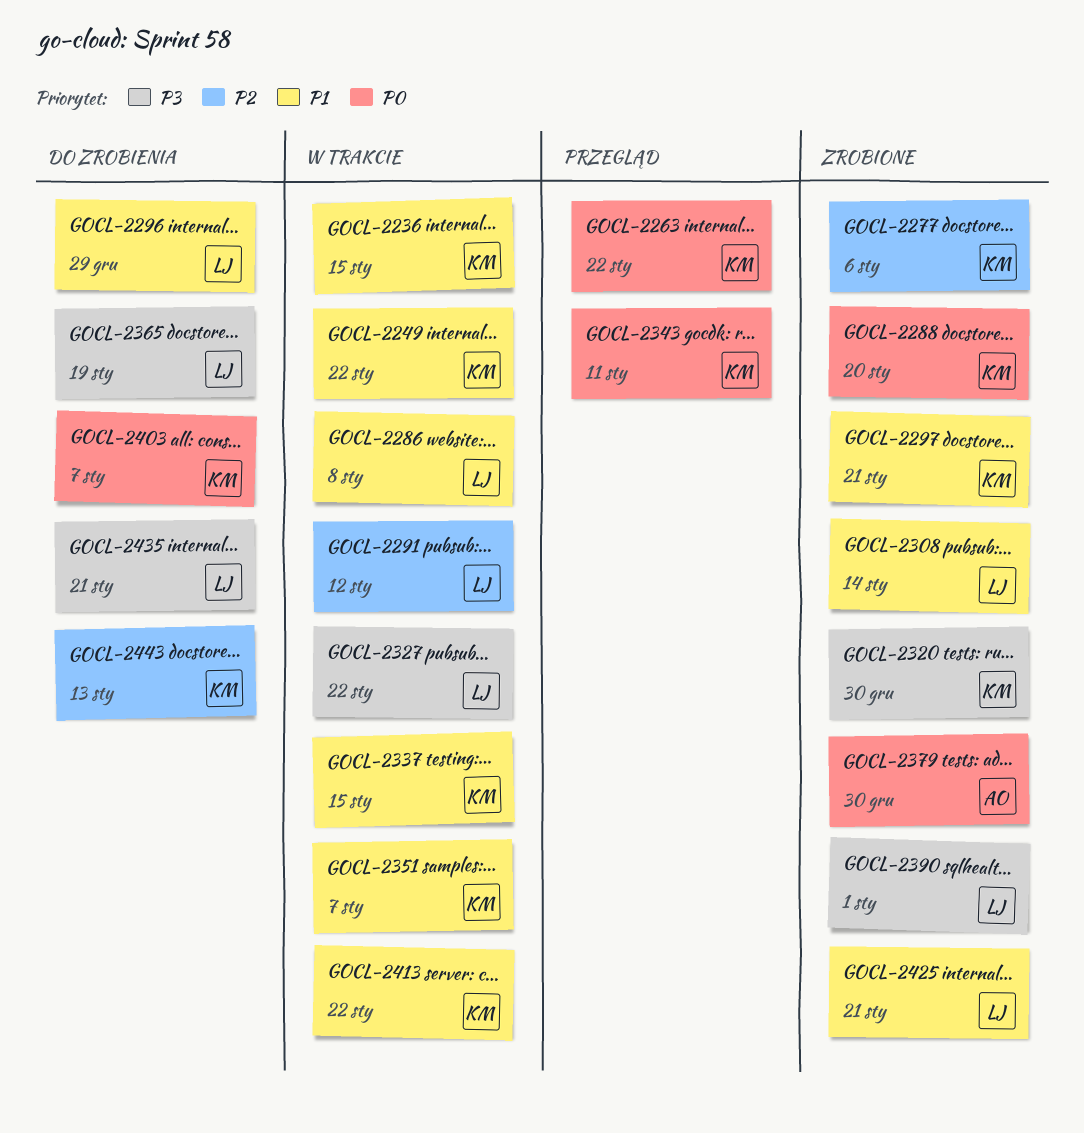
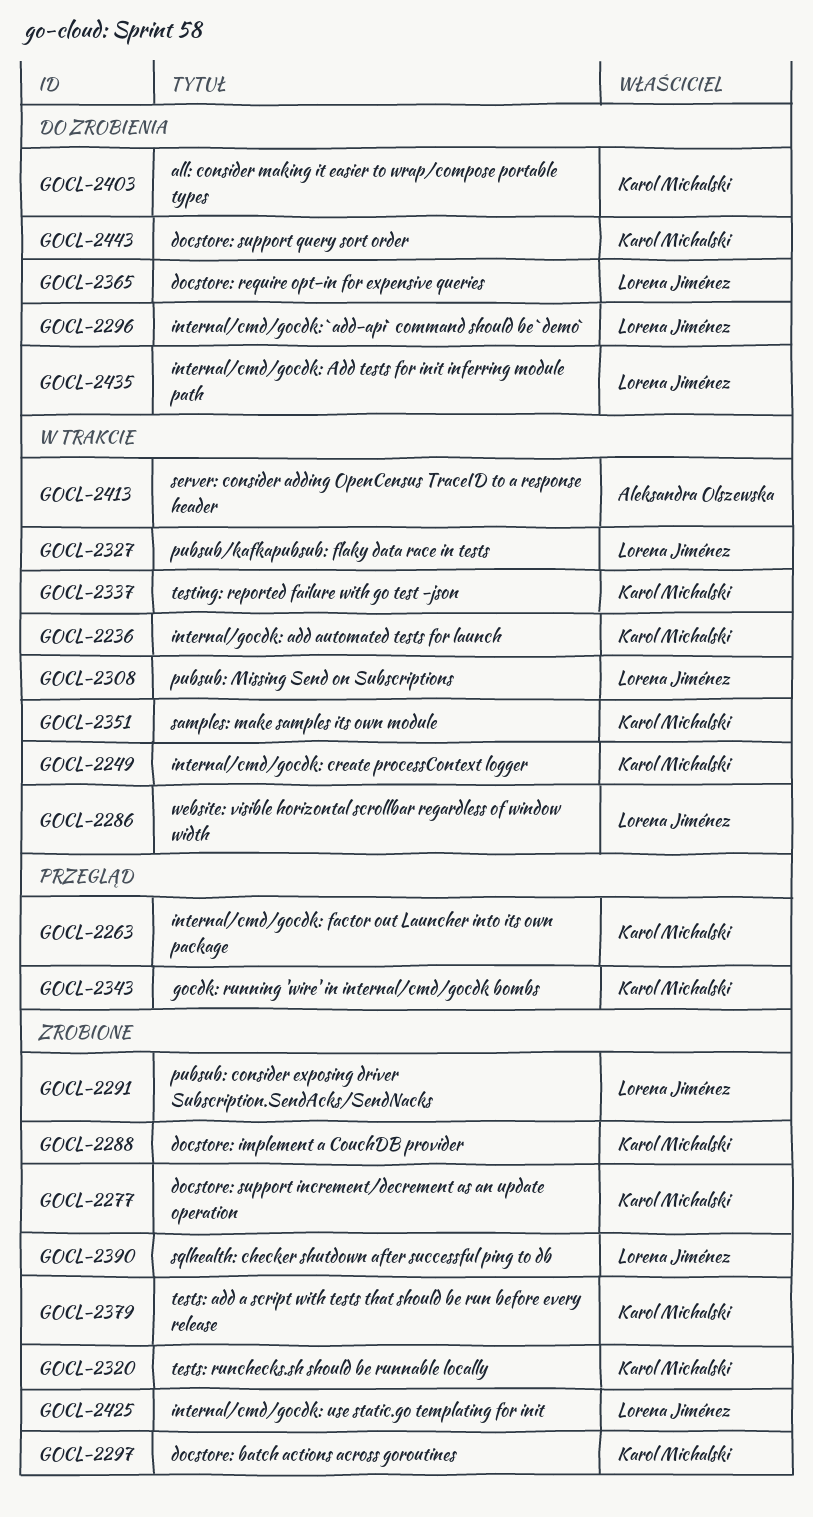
GOCL-2291, status: W trakcie -> Zrobione
GOCL-2308, status: Zrobione -> W trakcie
GOCL-2379, owner: Aleksandra Olszewska -> Karol Michalski
GOCL-2413, owner: Karol Michalski -> Aleksandra Olszewska

